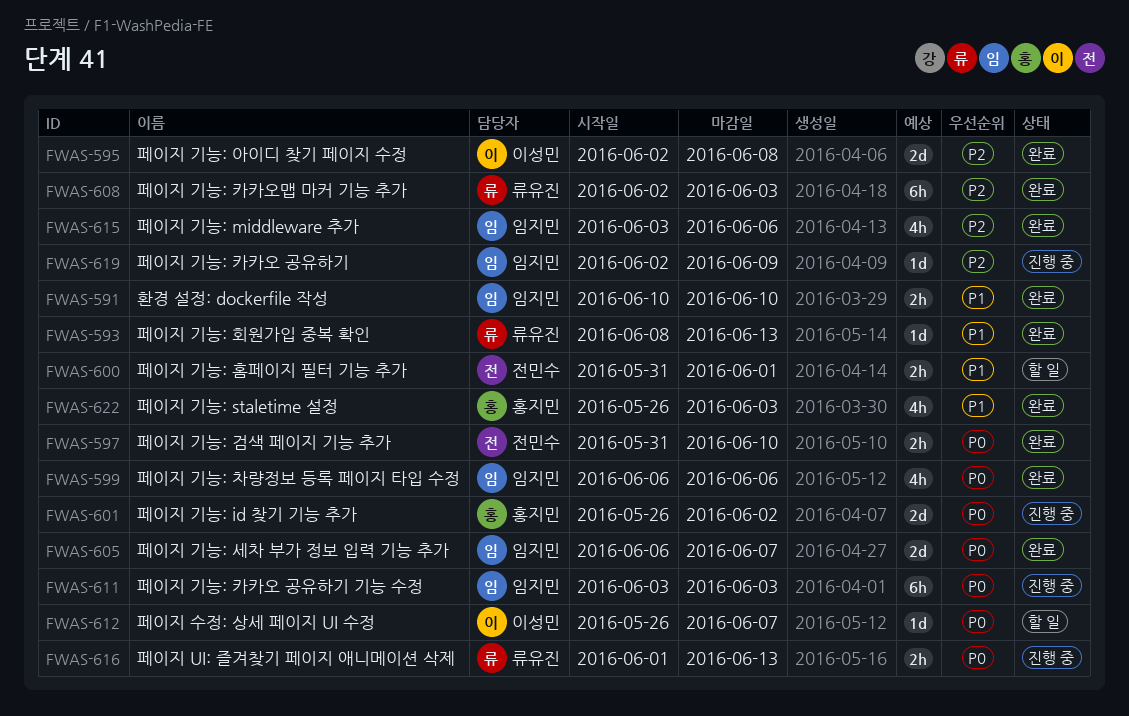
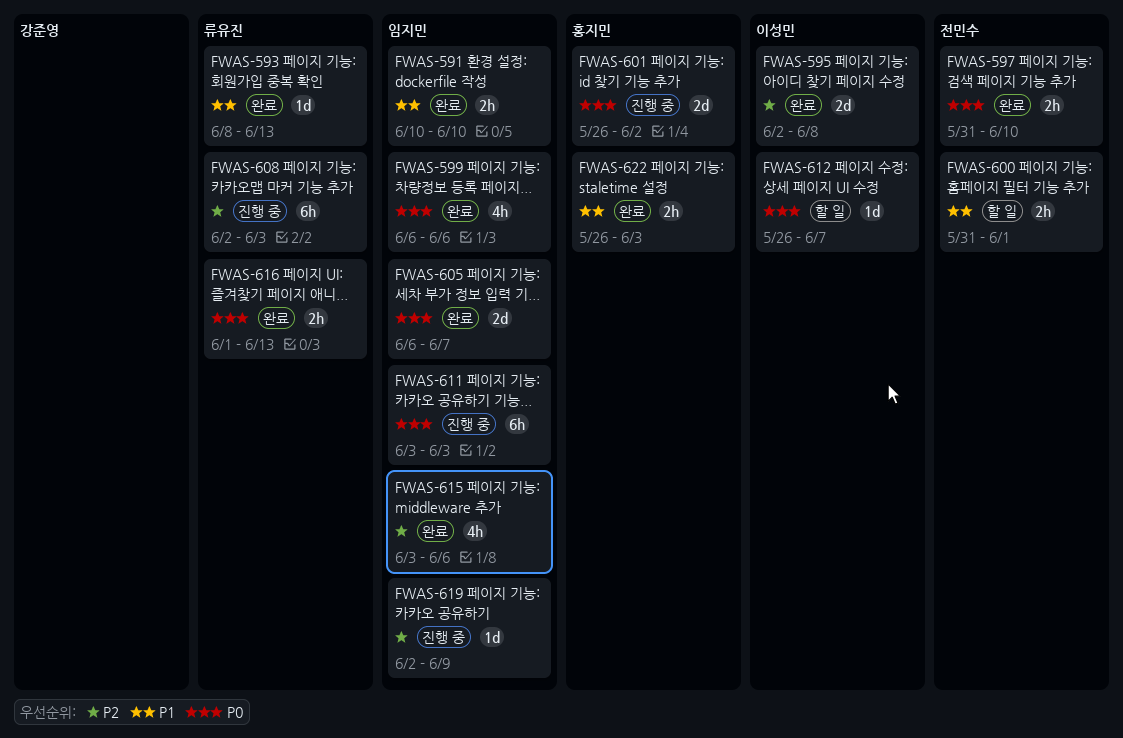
FWAS-608, status: 완료 -> 진행 중
FWAS-616, status: 진행 중 -> 완료
FWAS-622, estimate: 4h -> 2h

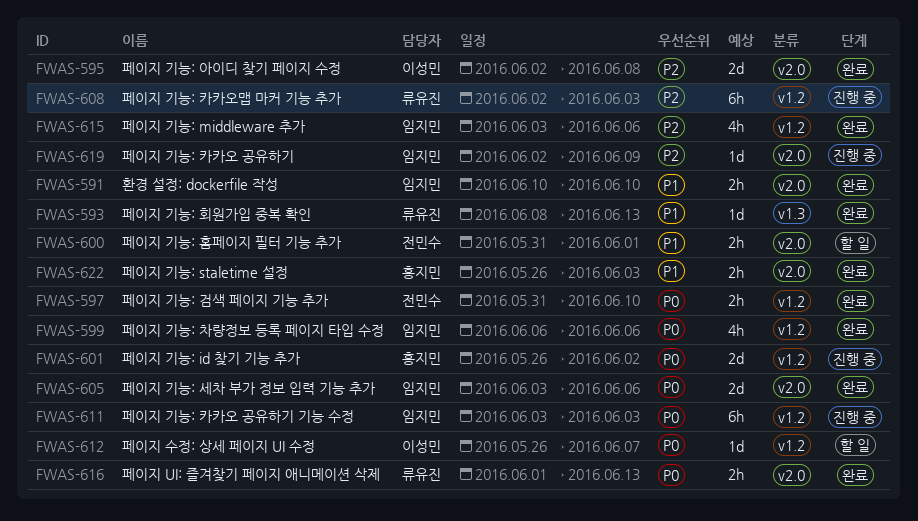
FWAS-605, start: Jun 6 -> Jun 3
FWAS-605, due: Jun 7 -> Jun 6

